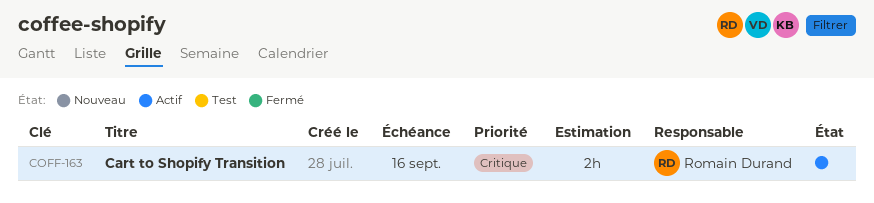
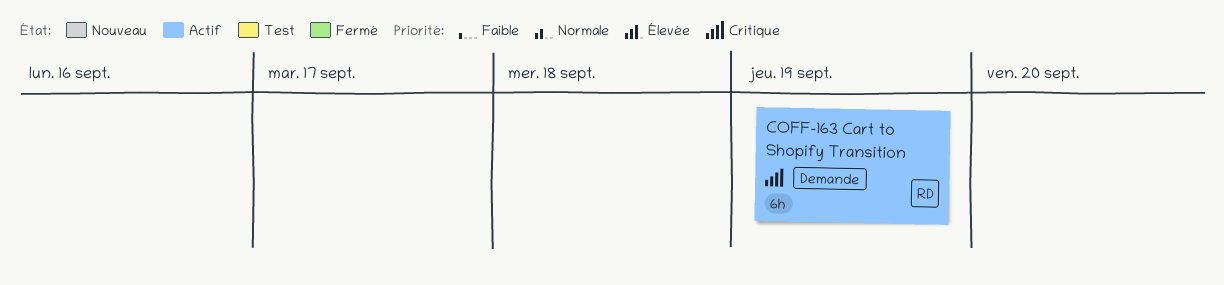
COFF-163, estimate: 2h -> 6h
COFF-163, due: Sep 16 -> Sep 19

